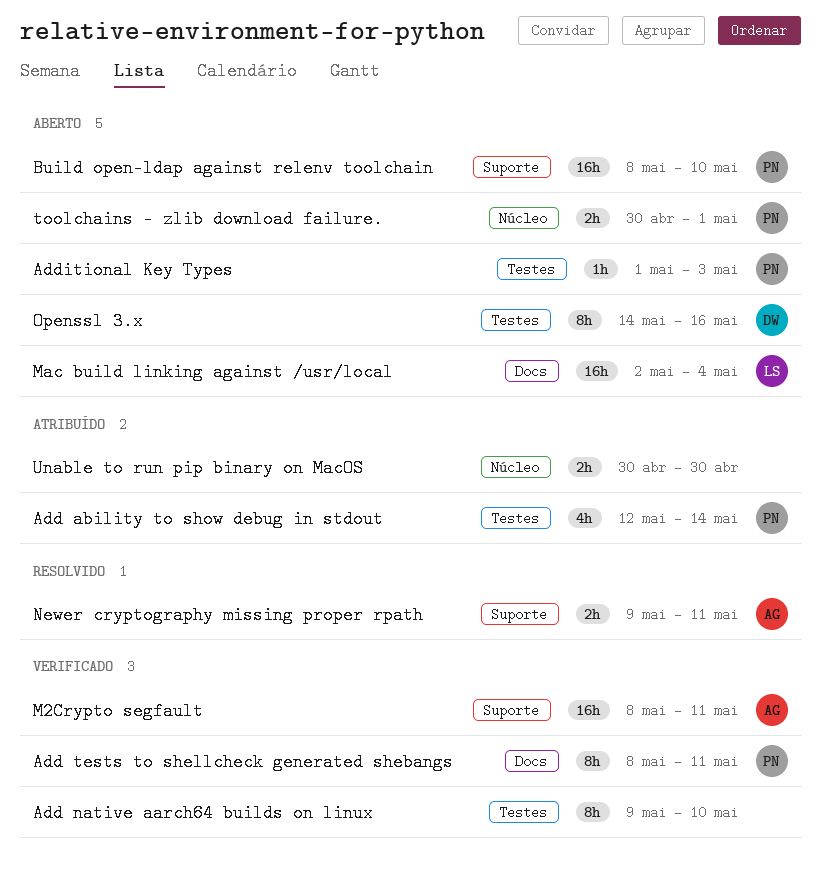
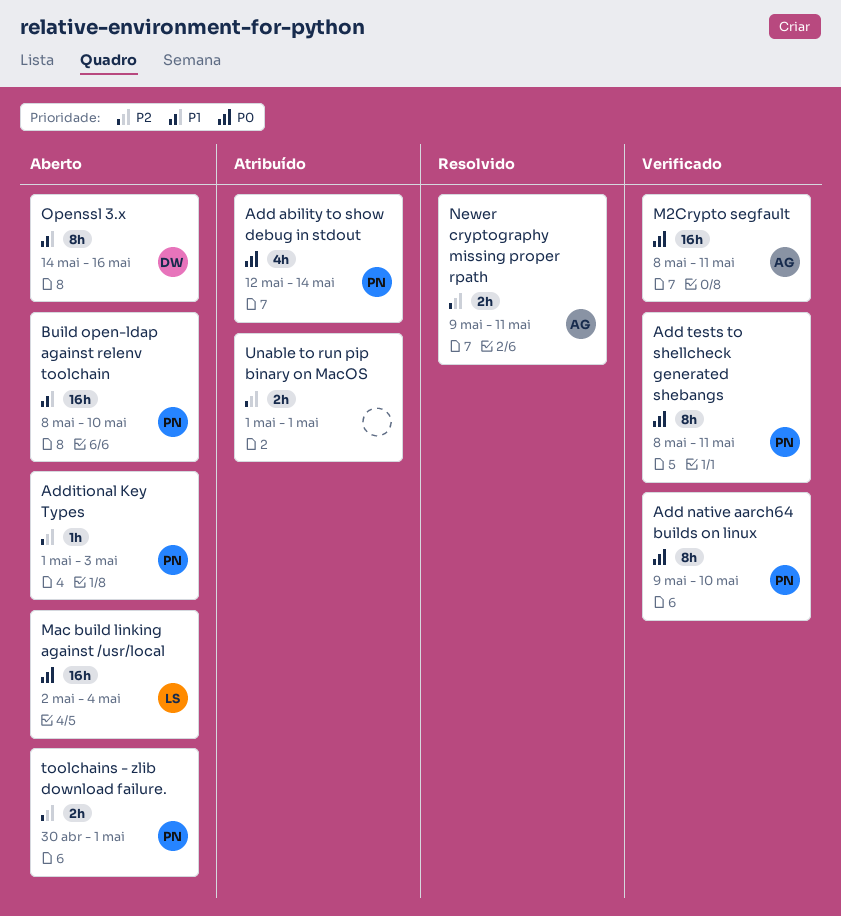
Add native aarch64 builds on linux, owner: none -> PN
Unable to run pip binary on MacOS, start: Apr 30 -> May 1
Unable to run pip binary on MacOS, due: Apr 30 -> May 1

